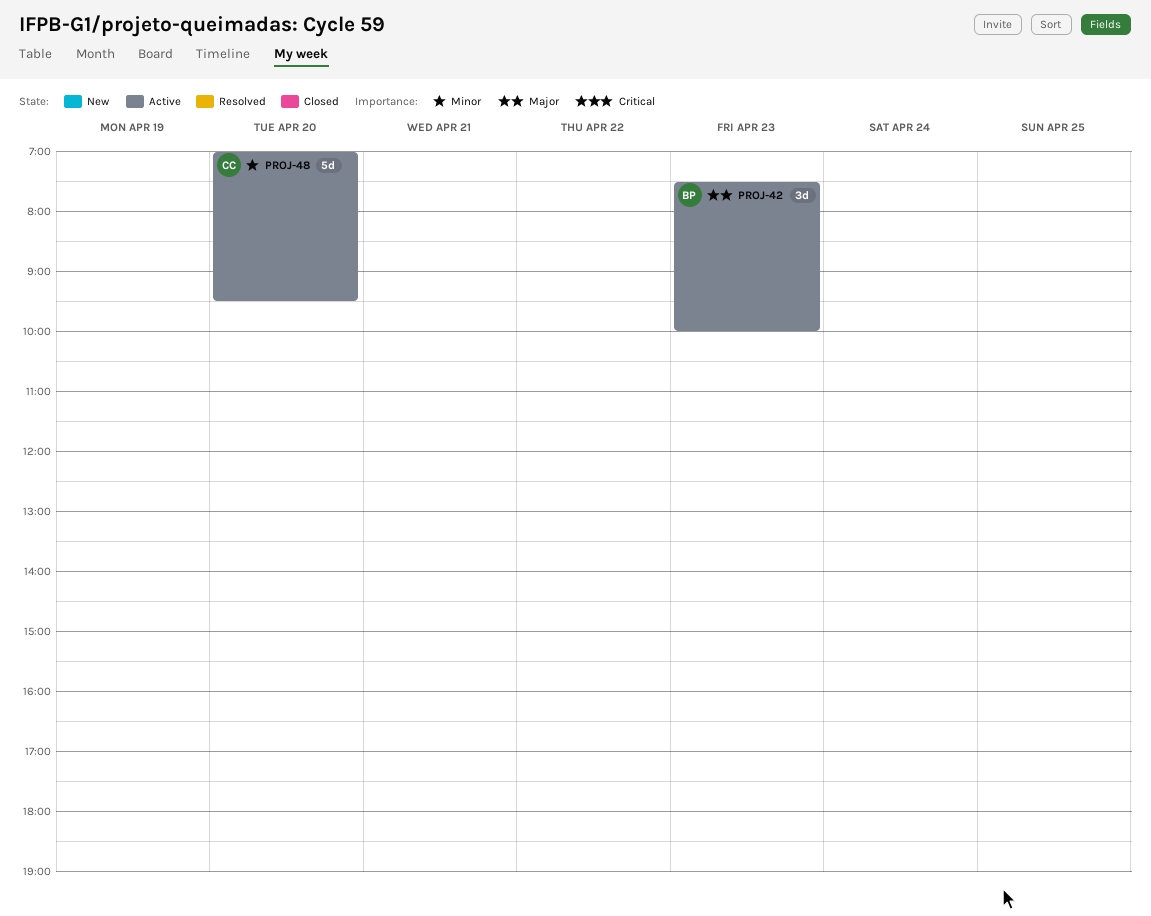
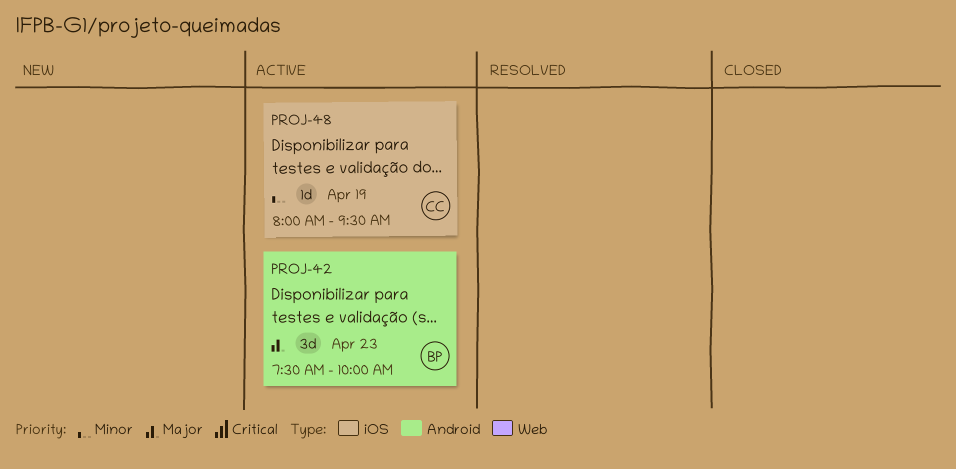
PROJ-48, estimate: 5d -> 1d
PROJ-48, day: Apr 20 -> Apr 19
PROJ-48, begins: 07:00 -> 08:00

